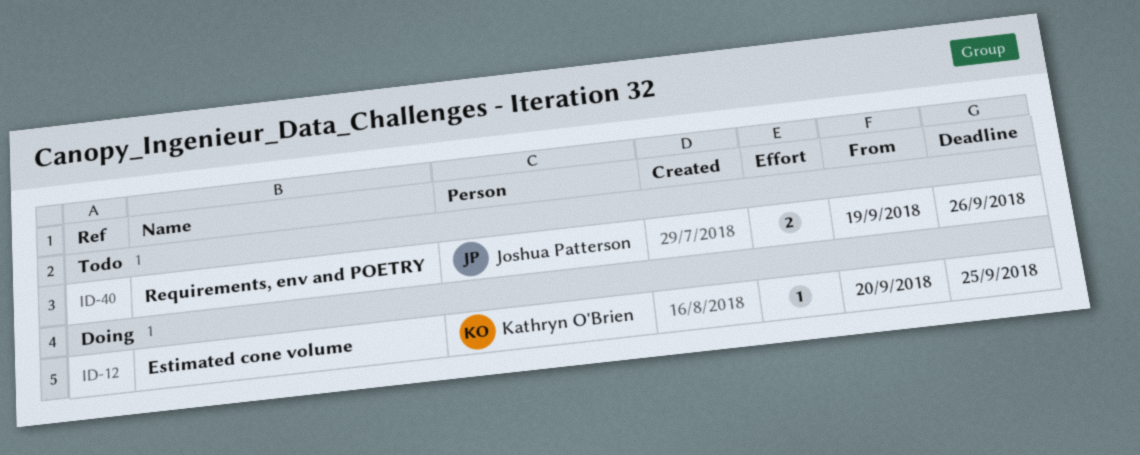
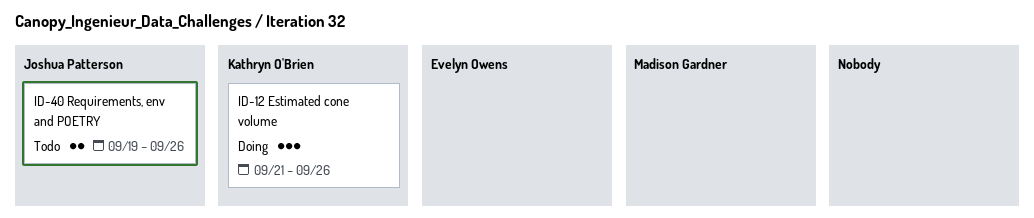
ID-12, estimate: 1 -> 3
ID-12, start: Sep 20 -> Sep 21
ID-12, due: Sep 25 -> Sep 26

